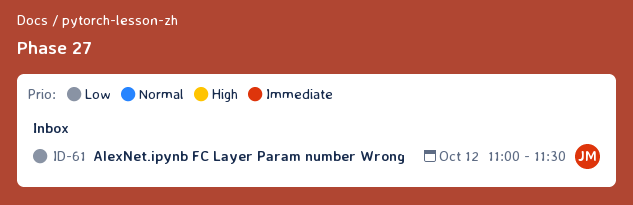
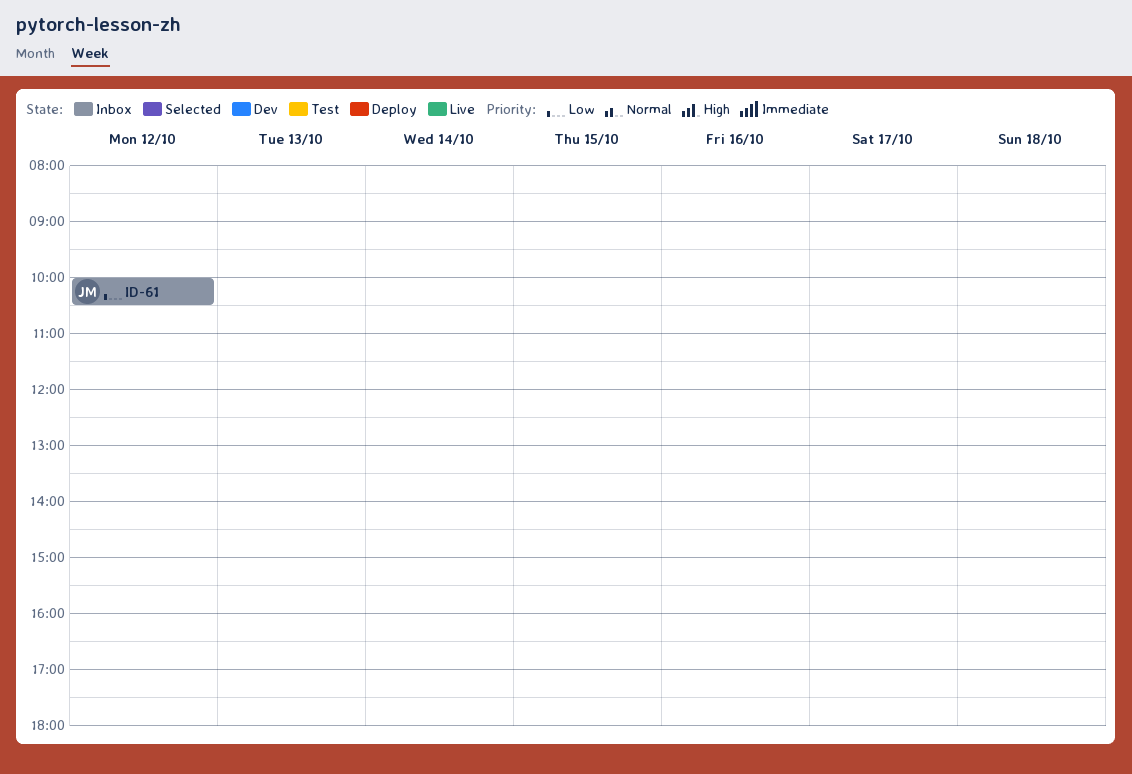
ID-61, begins: 11:00 -> 10:00
ID-61, ends: 11:30 -> 10:30

